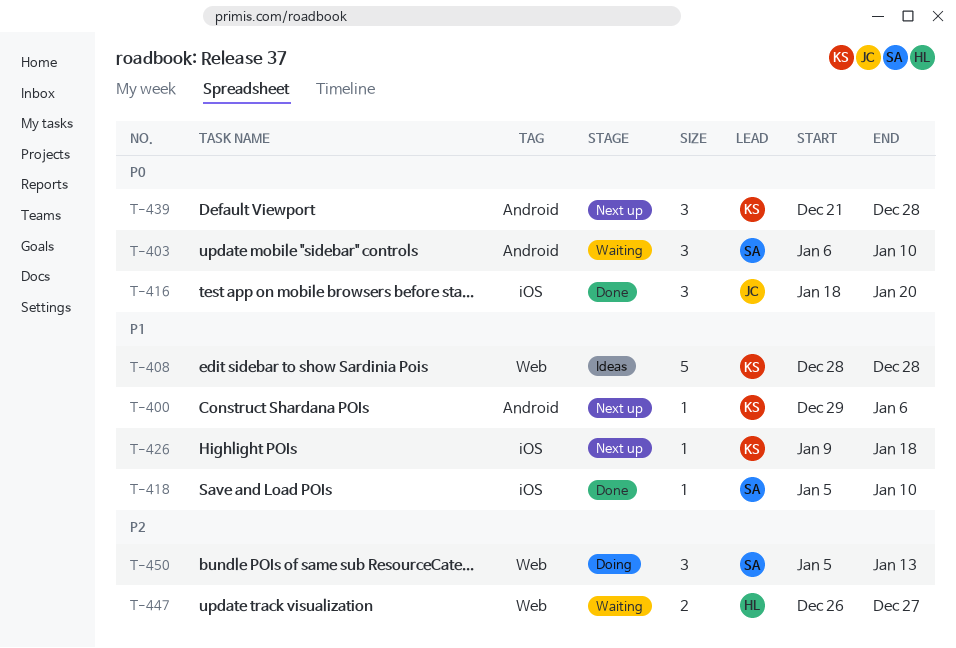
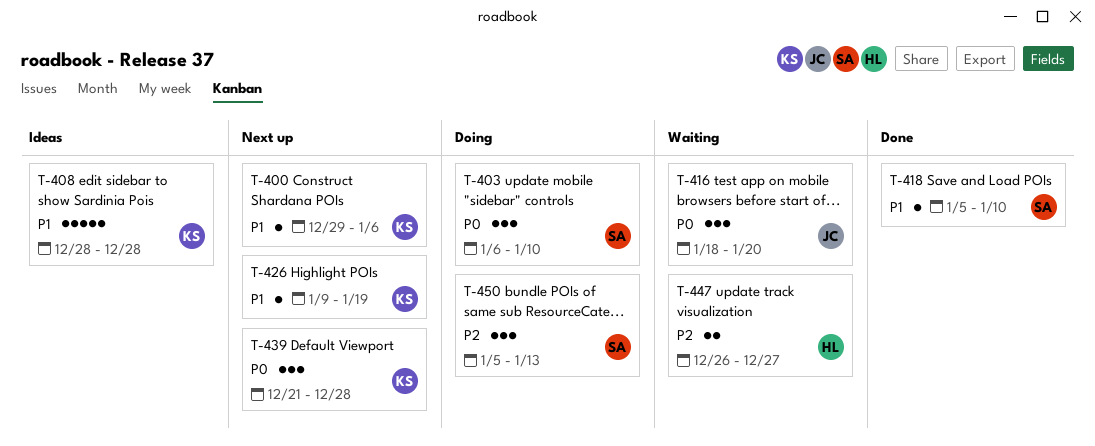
T-403, status: Waiting -> Doing
T-416, status: Done -> Waiting
T-426, due: Jan 18 -> Jan 19

